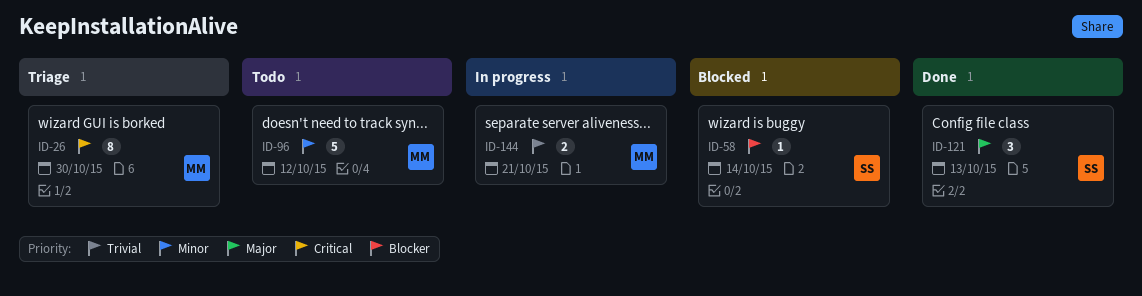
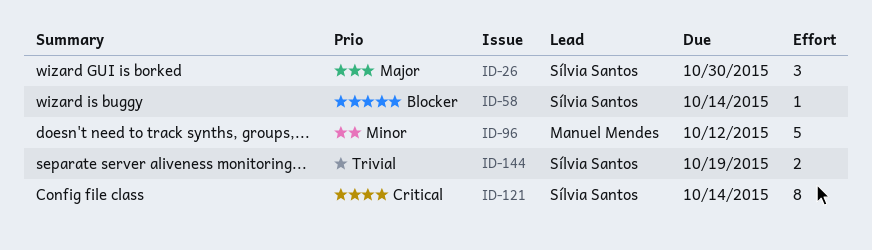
ID-26, owner: Manuel Mendes -> Sílvia Santos
ID-26, priority: Critical -> Major
ID-26, estimate: 8 -> 3
ID-121, priority: Major -> Critical
ID-121, estimate: 3 -> 8
ID-121, due: Oct 13 -> Oct 14
ID-144, owner: Manuel Mendes -> Sílvia Santos
ID-144, due: Oct 21 -> Oct 19

